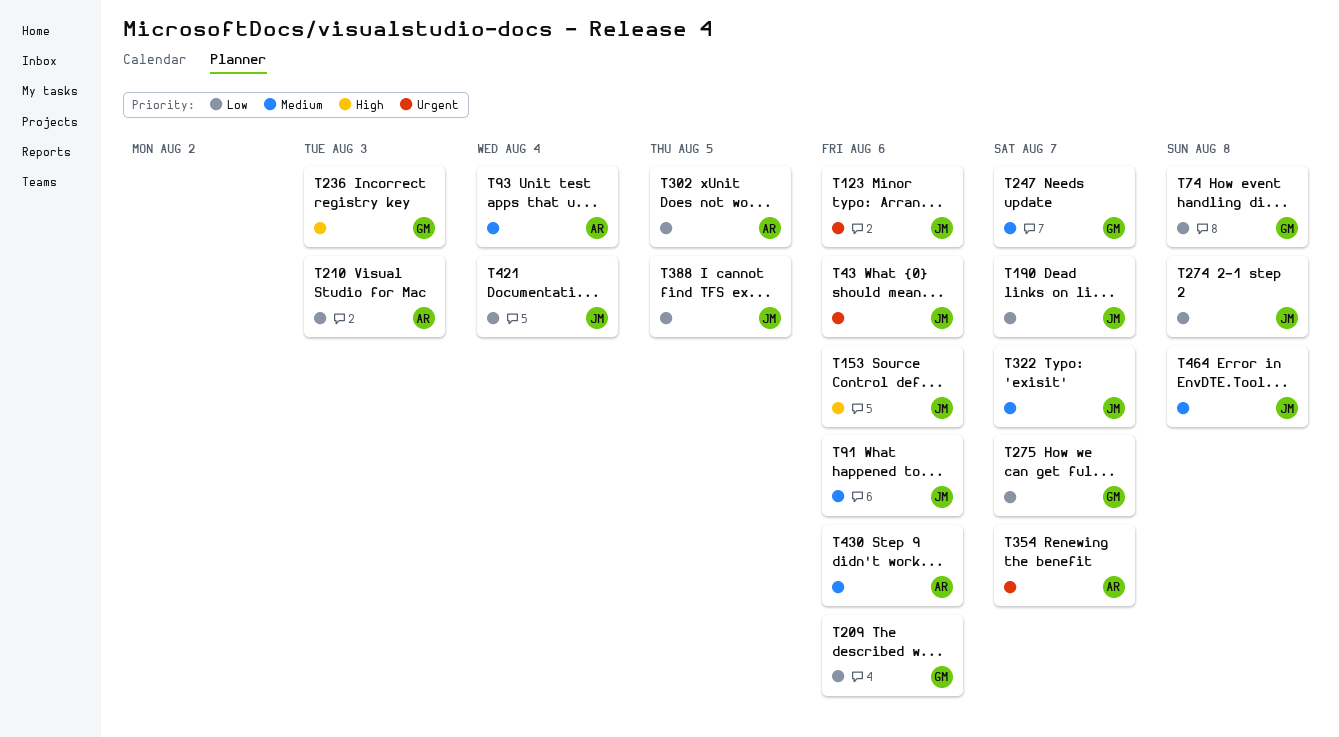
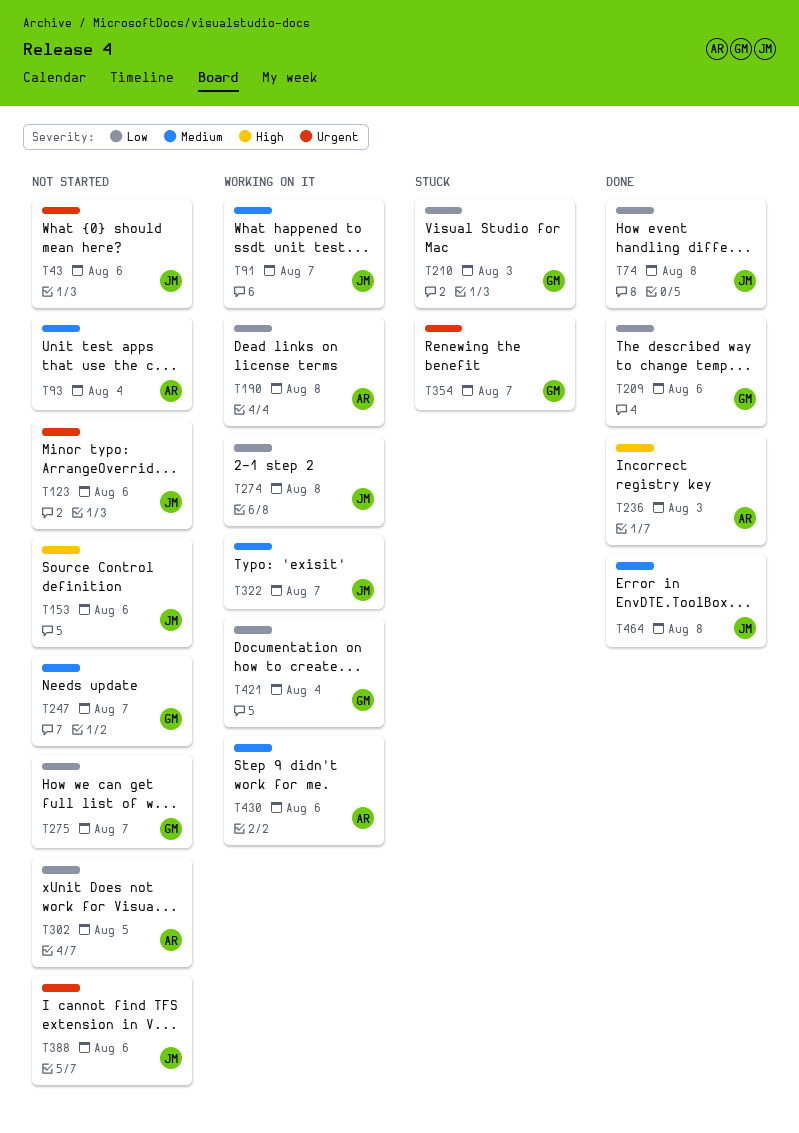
T74, owner: GM -> JM
T91, due: Aug 6 -> Aug 7
T190, owner: JM -> AR
T190, due: Aug 7 -> Aug 8
T210, owner: AR -> GM
T236, owner: GM -> AR
T354, owner: AR -> GM
T388, priority: Low -> Urgent
T388, due: Aug 5 -> Aug 6
T421, owner: JM -> GM

